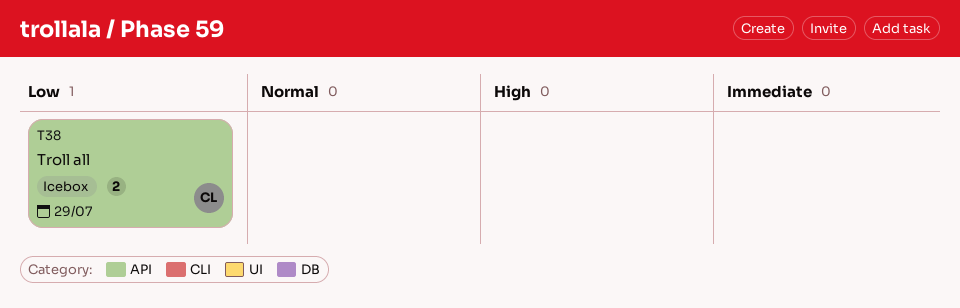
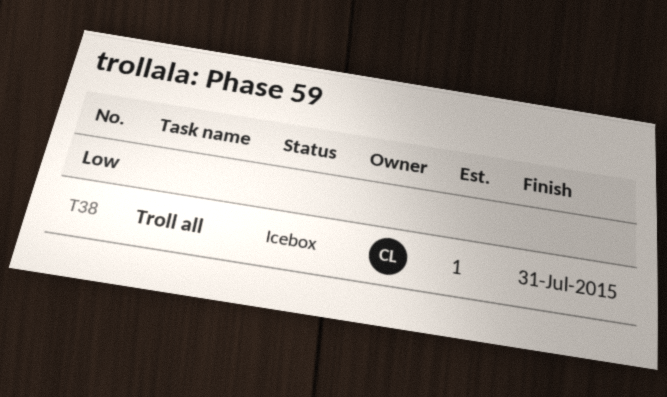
T38, estimate: 2 -> 1
T38, due: Jul 29 -> Jul 31

